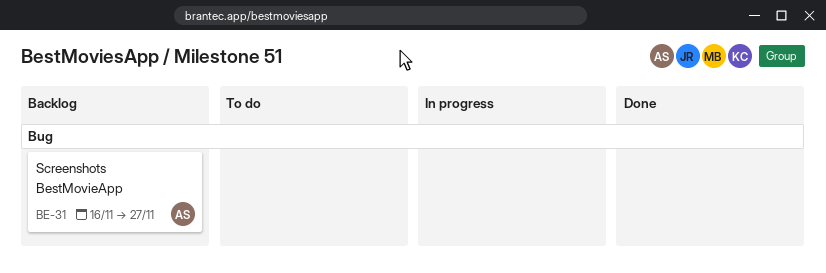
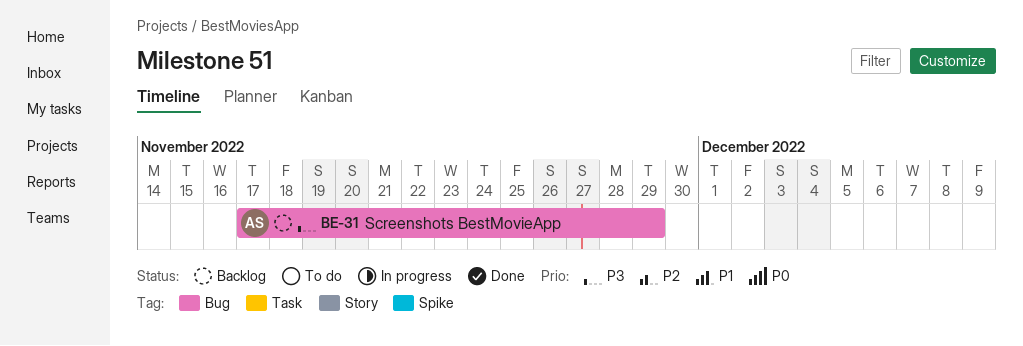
BE-31, start: Nov 16 -> Nov 17
BE-31, due: Nov 27 -> Nov 29

